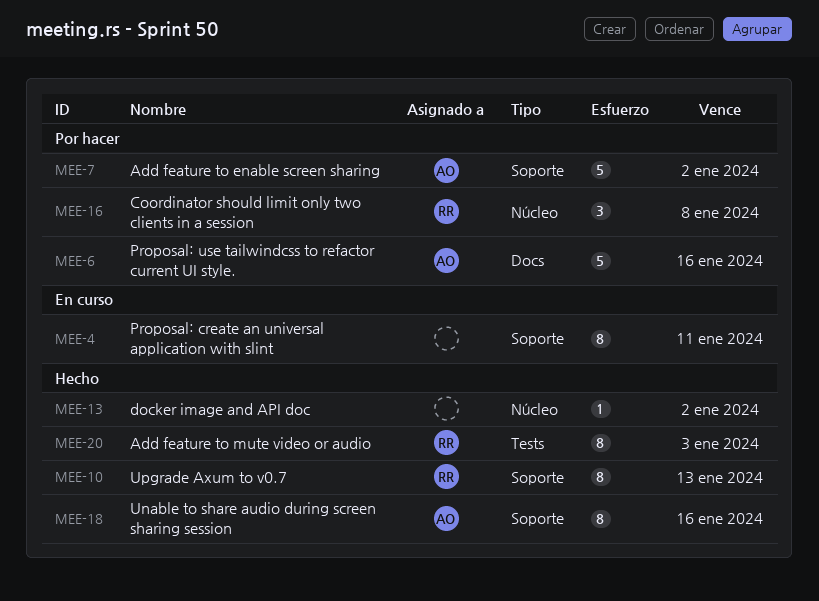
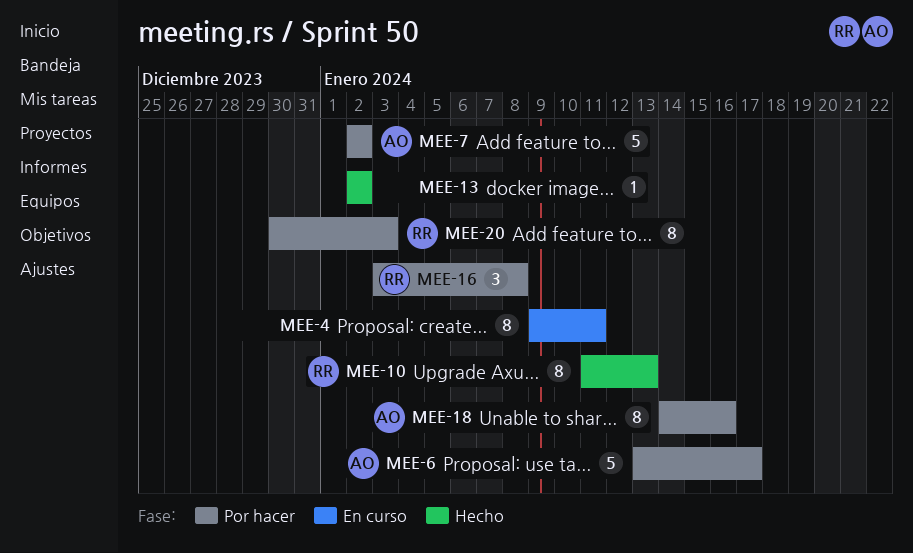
MEE-6, due: Jan 16 -> Jan 17
MEE-18, status: Hecho -> Por hacer
MEE-20, status: Hecho -> Por hacer

